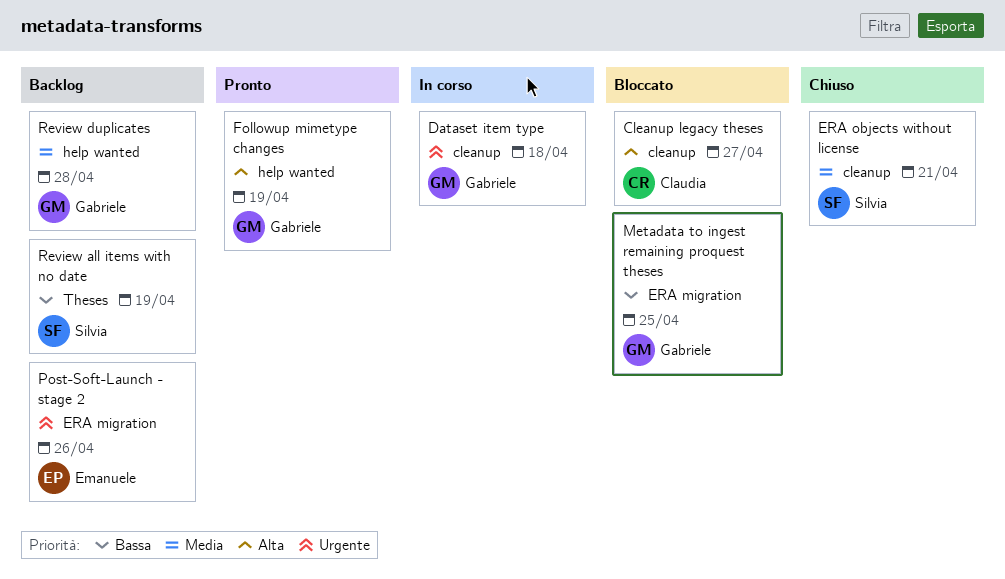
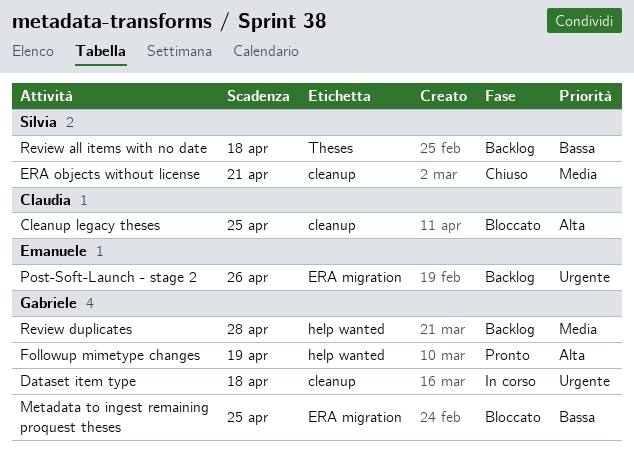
Cleanup legacy theses, due: Apr 27 -> Apr 25
Review all items with no date, due: Apr 19 -> Apr 18

